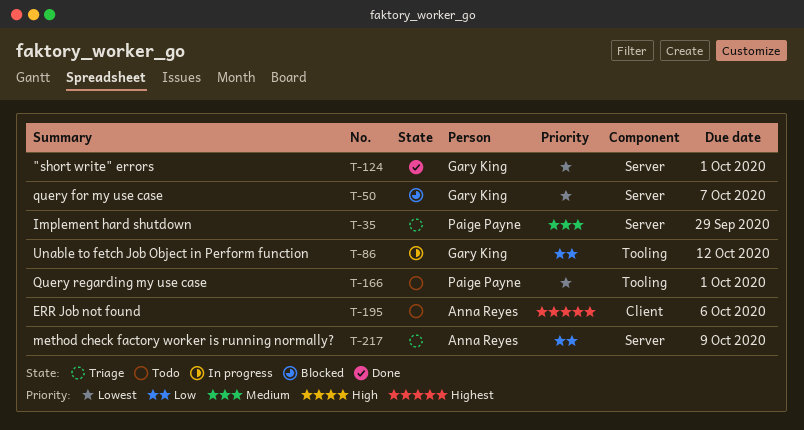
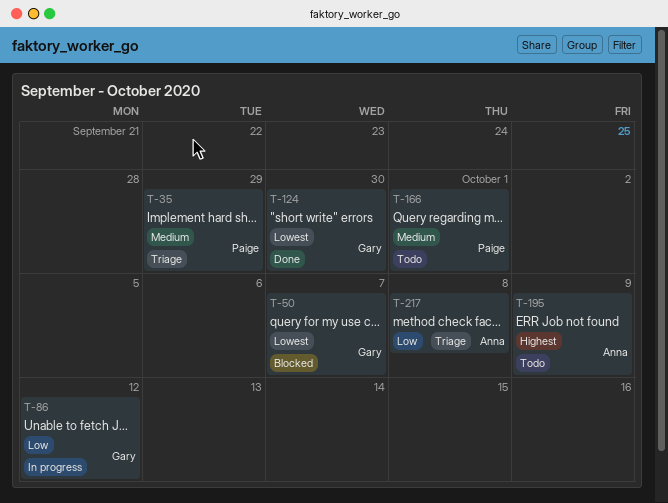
T-124, due: Oct 1 -> Sep 30
T-166, priority: Lowest -> Medium
T-195, due: Oct 6 -> Oct 9
T-217, due: Oct 9 -> Oct 8

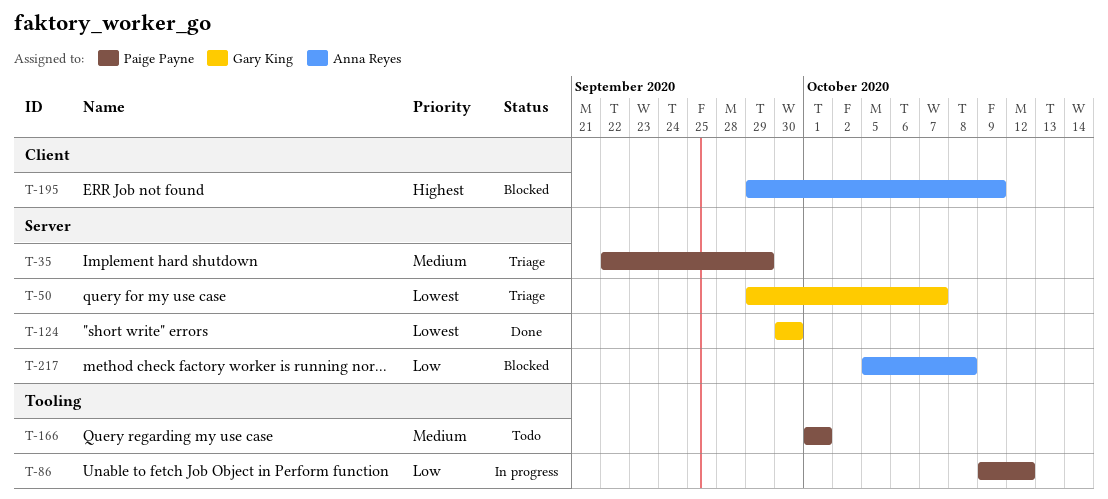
T-50, status: Blocked -> Triage
T-86, owner: Gary King -> Paige Payne
T-195, status: Todo -> Blocked
T-217, status: Triage -> Blocked

